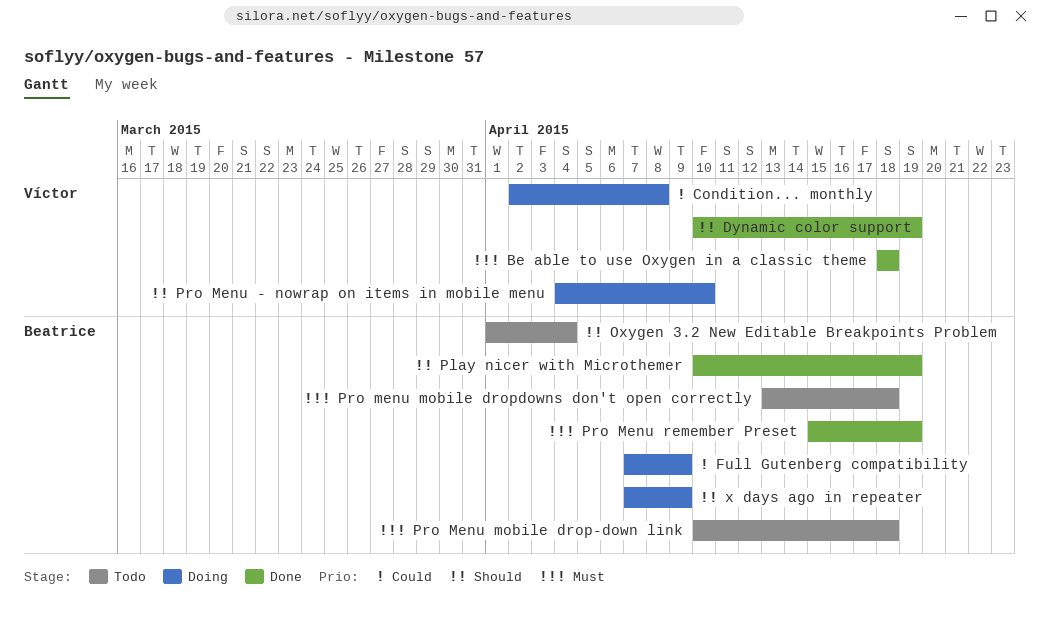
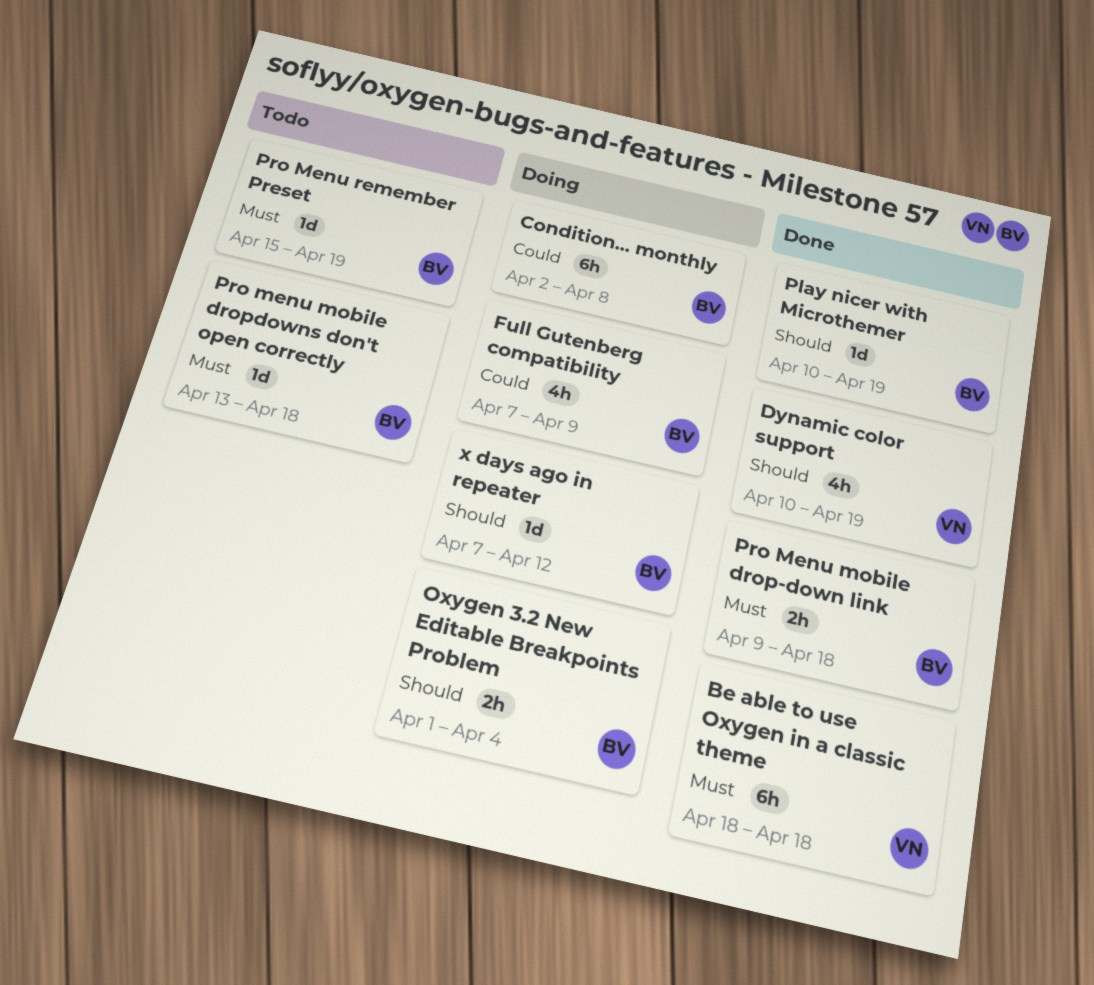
Condition... monthly, owner: Víctor -> Beatrice
Oxygen 3.2 New Editable Breakpoints Problem, status: Todo -> Doing
Pro Menu - nowrap on items in mobile menu: present -> none
Pro Menu mobile drop-down link, status: Todo -> Done
Pro Menu mobile drop-down link, start: Apr 10 -> Apr 9
Pro Menu remember Preset, status: Done -> Todo
x days ago in repeater, due: Apr 9 -> Apr 12

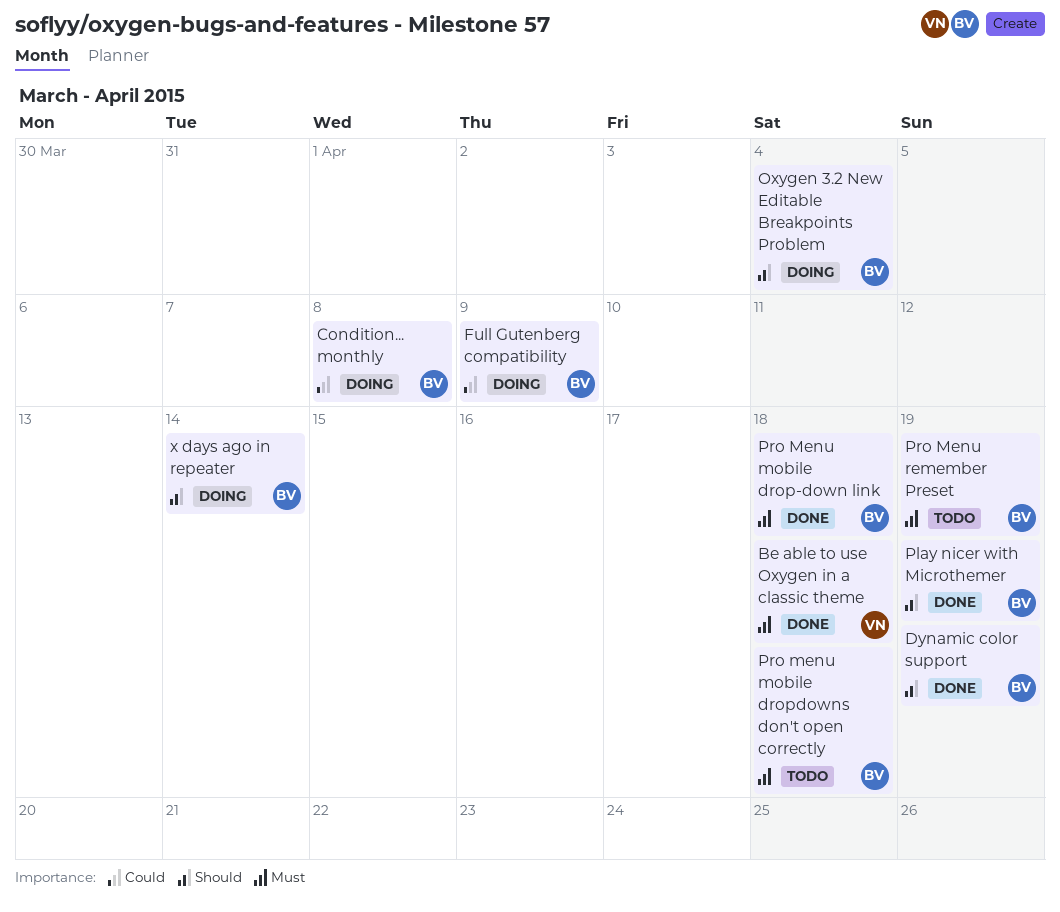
Dynamic color support, owner: VN -> BV
x days ago in repeater, due: Apr 12 -> Apr 14

